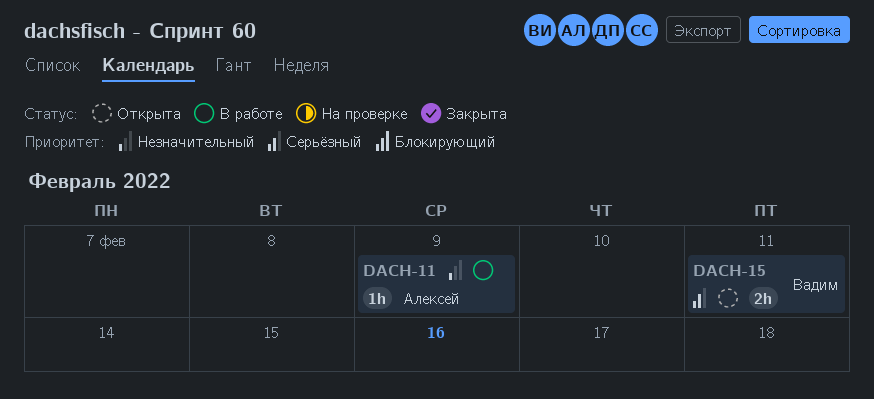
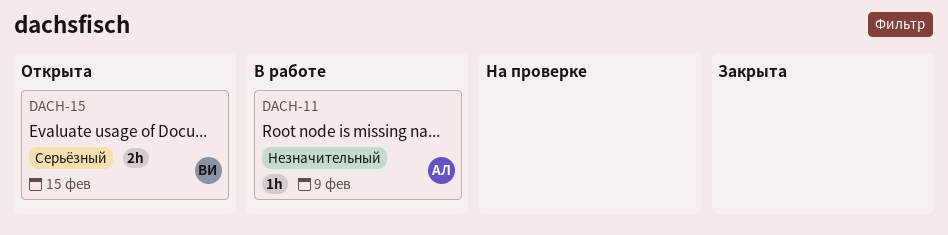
DACH-15, due: Feb 11 -> Feb 15

